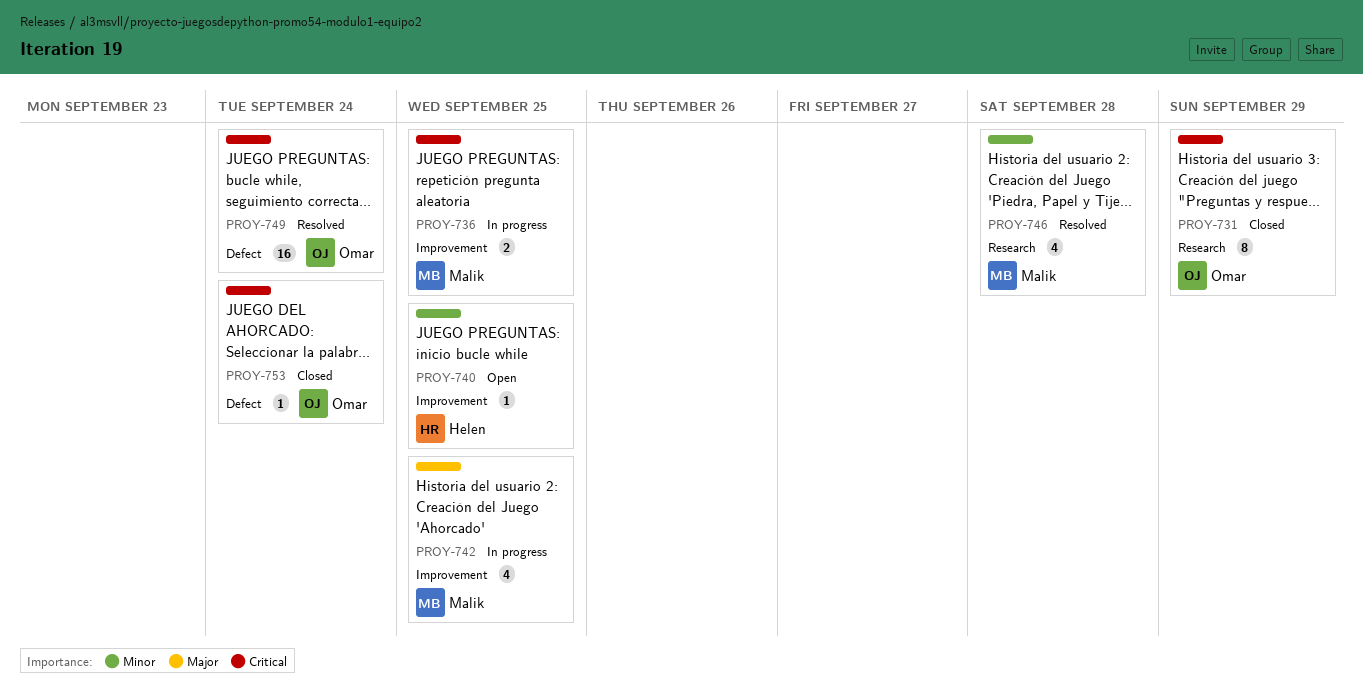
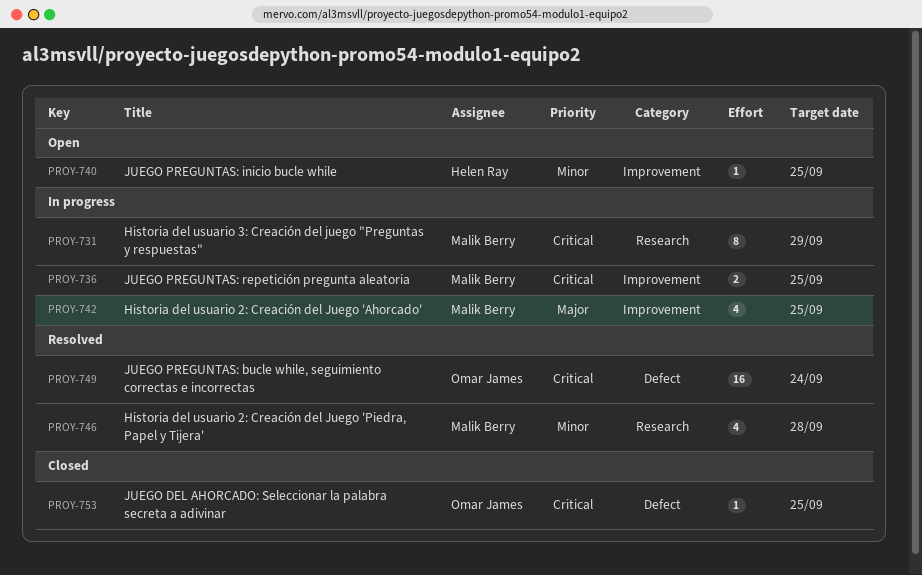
PROY-731, status: Closed -> In progress
PROY-731, owner: Omar James -> Malik Berry
PROY-753, due: Sep 24 -> Sep 25

